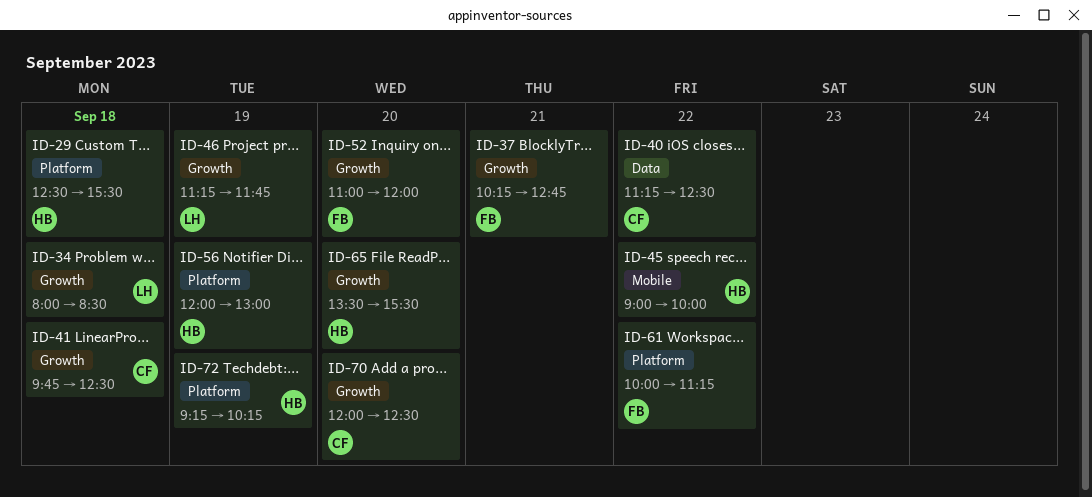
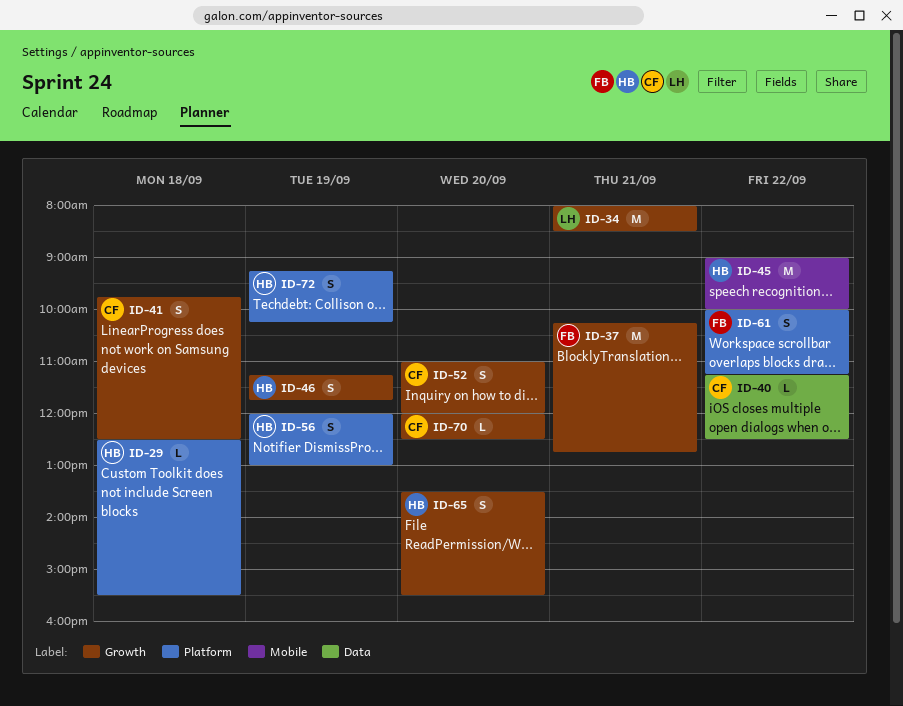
ID-34, day: Sep 18 -> Sep 21
ID-46, owner: LH -> HB
ID-52, owner: FB -> CF

